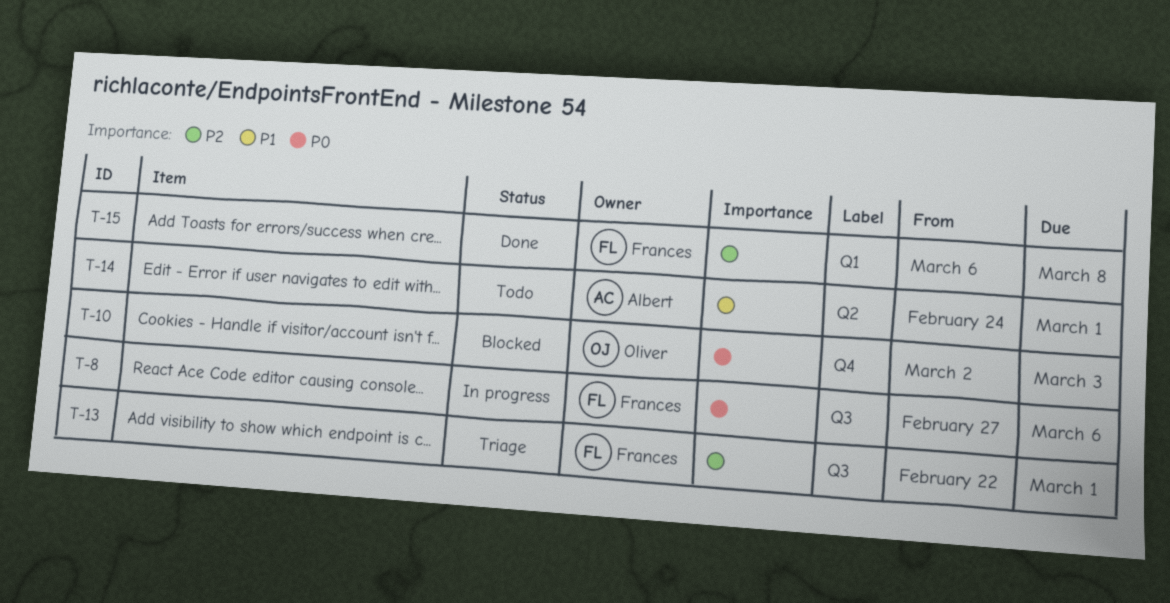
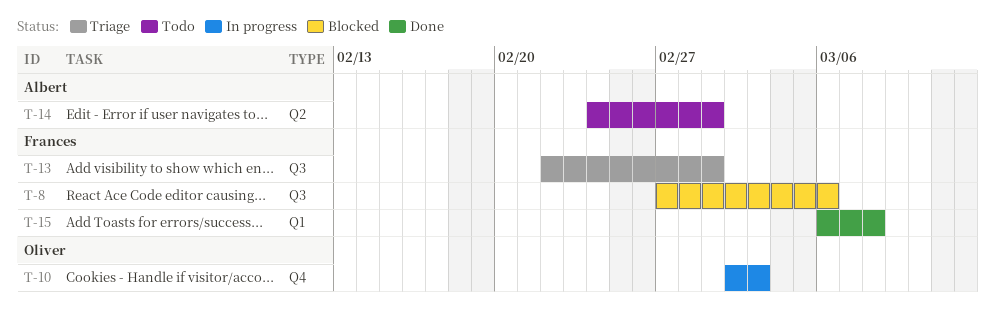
T-8, status: In progress -> Blocked
T-10, status: Blocked -> In progress

